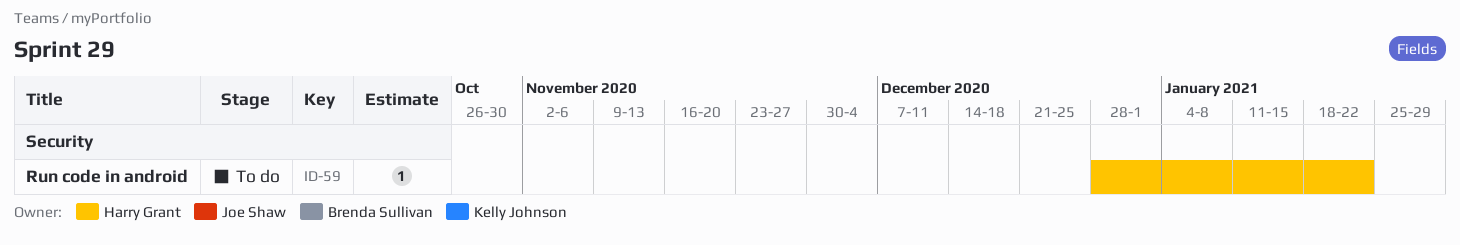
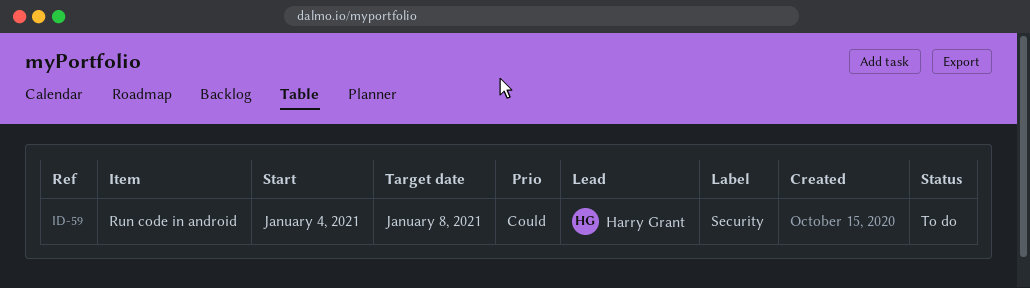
ID-59, start: Dec 28 -> Jan 4
ID-59, due: Jan 22 -> Jan 8

